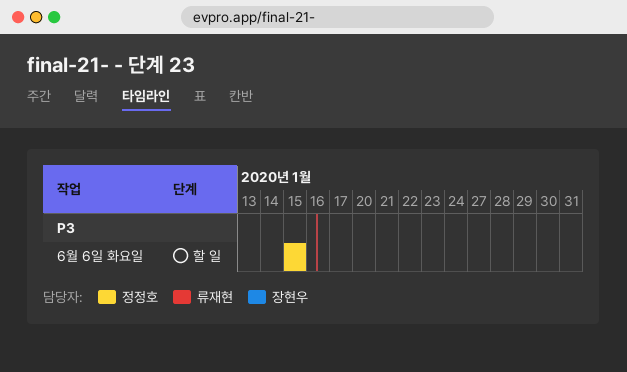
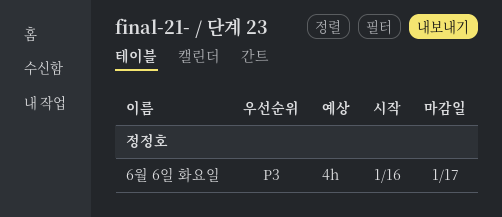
6월 6일 화요일, start: Jan 15 -> Jan 16
6월 6일 화요일, due: Jan 15 -> Jan 17

